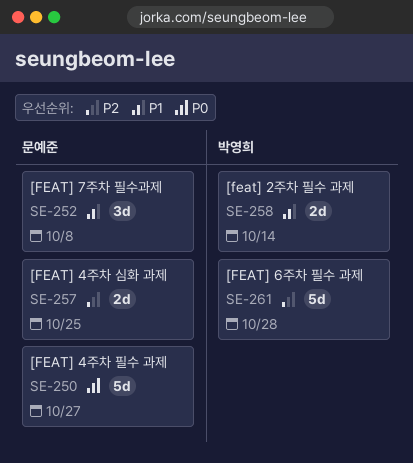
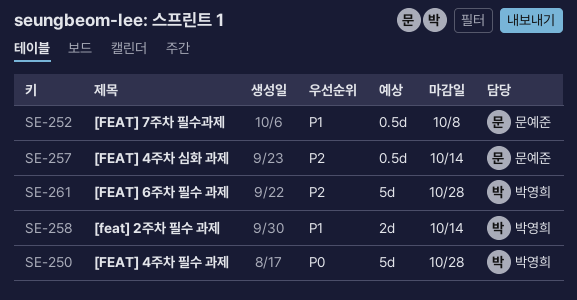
SE-250, owner: 문예준 -> 박영희
SE-250, due: Oct 27 -> Oct 28
SE-252, estimate: 3d -> 0.5d
SE-257, estimate: 2d -> 0.5d
SE-257, due: Oct 25 -> Oct 14

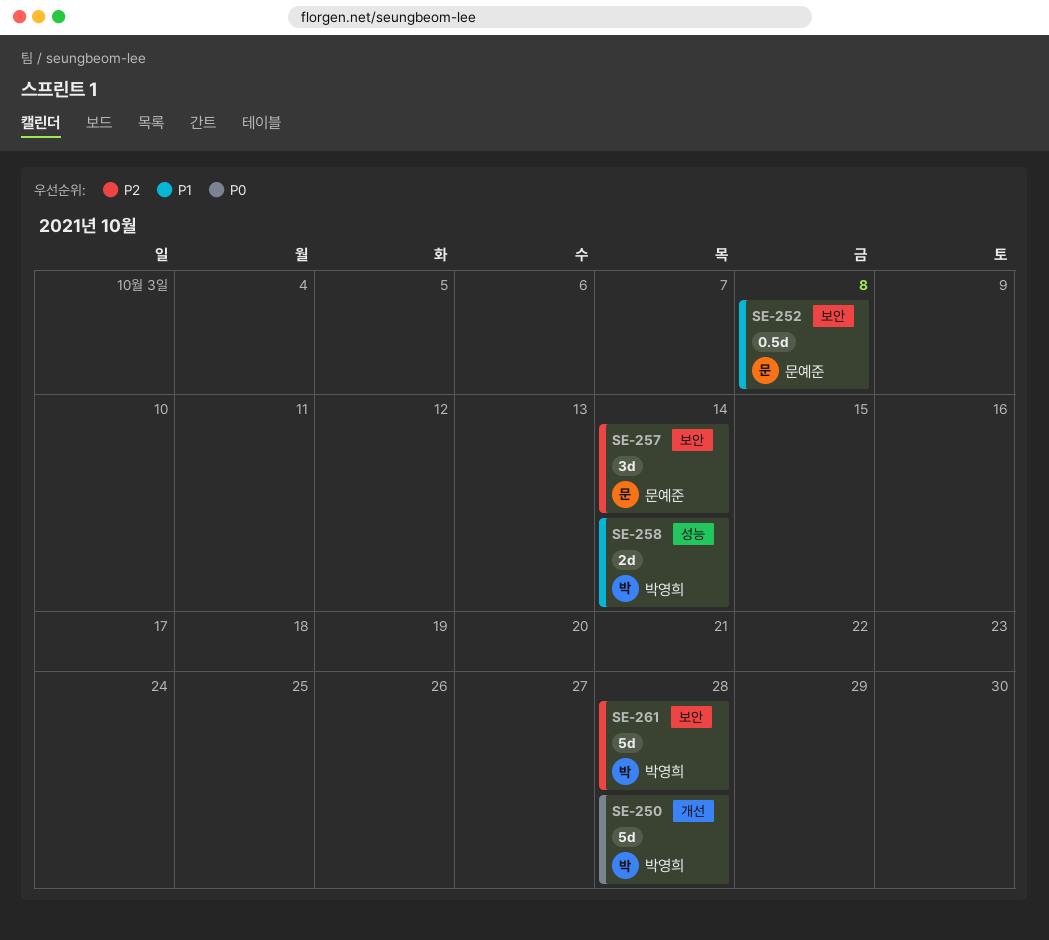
SE-257, estimate: 0.5d -> 3d

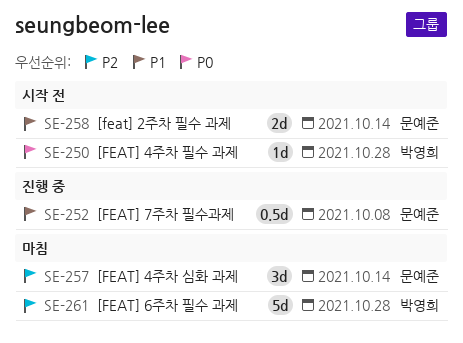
SE-250, estimate: 5d -> 1d
SE-258, owner: 박영희 -> 문예준

